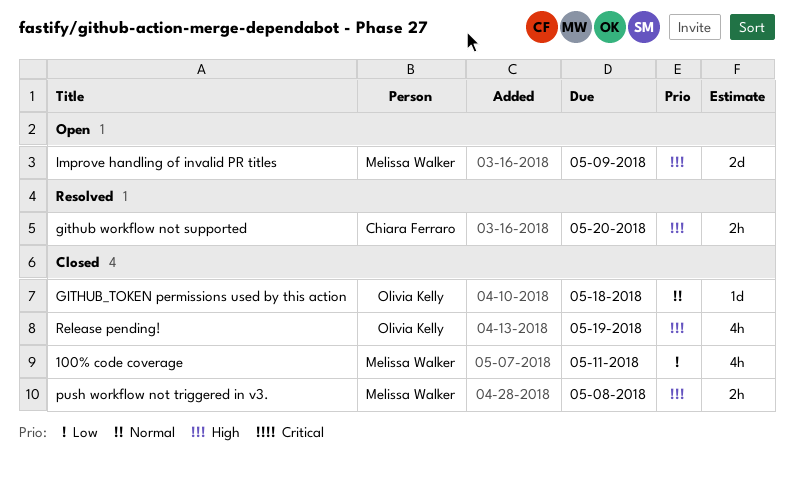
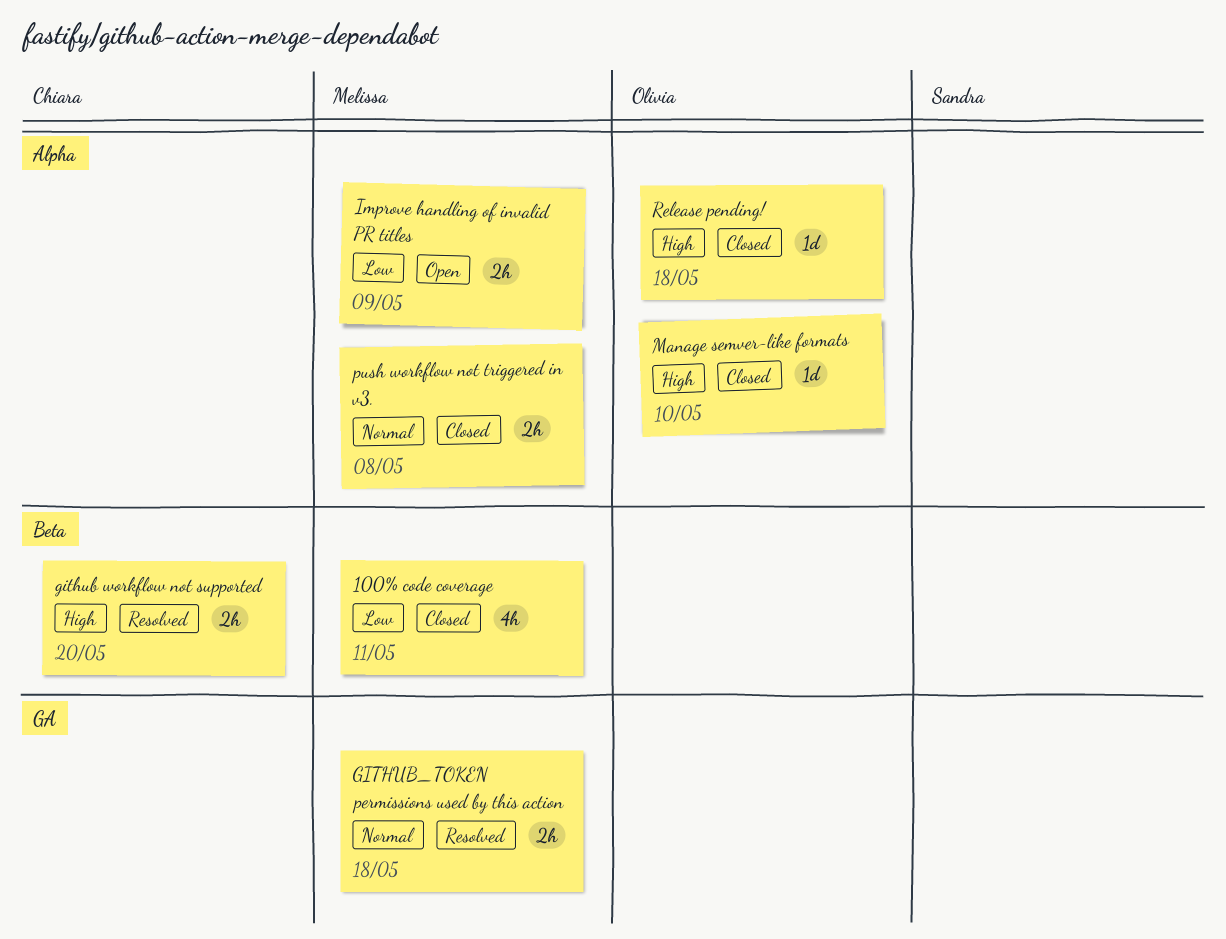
GITHUB_TOKEN permissions used by this action, status: Closed -> Resolved
GITHUB_TOKEN permissions used by this action, owner: Olivia Kelly -> Melissa Walker
GITHUB_TOKEN permissions used by this action, estimate: 1d -> 2h
Improve handling of invalid PR titles, priority: High -> Low
Improve handling of invalid PR titles, estimate: 2d -> 2h
Manage semver-like formats: none -> present
push workflow not triggered in v3., priority: High -> Normal
Release pending!, estimate: 4h -> 1d
Release pending!, due: May 19 -> May 18

